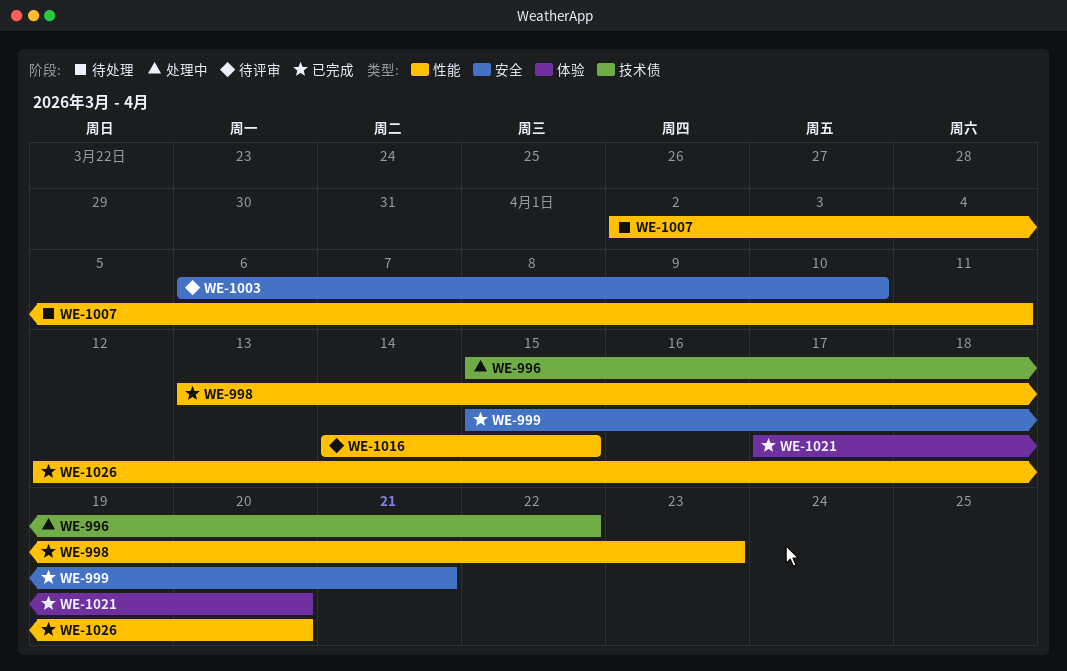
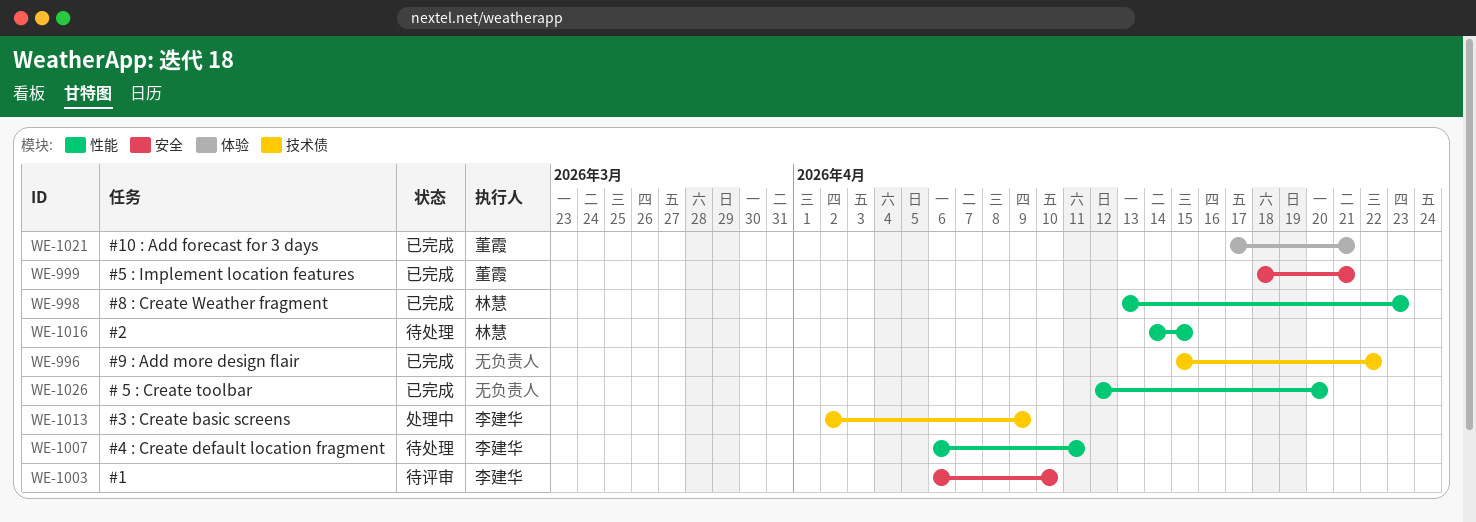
WE-996, status: 处理中 -> 已完成
WE-999, start: Apr 15 -> Apr 18
WE-1007, start: Apr 2 -> Apr 6
WE-1013: none -> present
WE-1016, status: 待评审 -> 待处理
WE-1021, due: Apr 20 -> Apr 21

